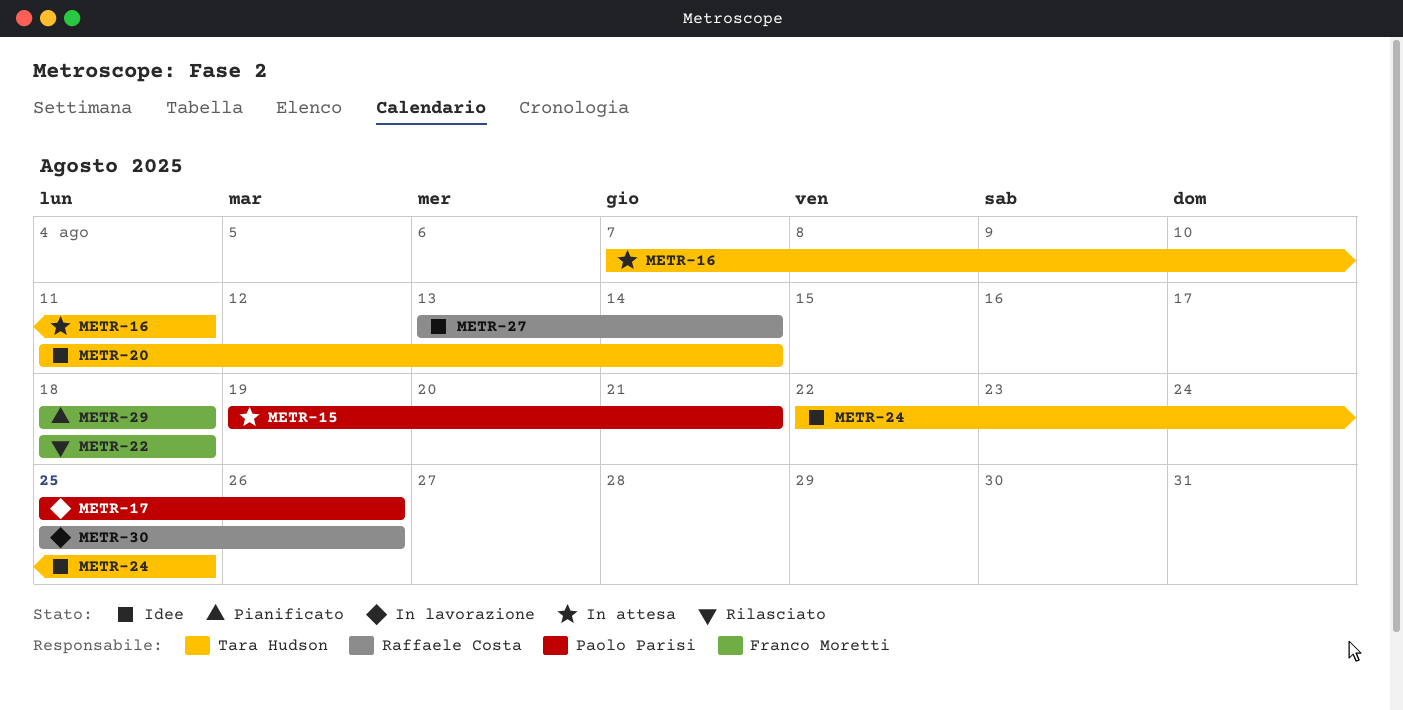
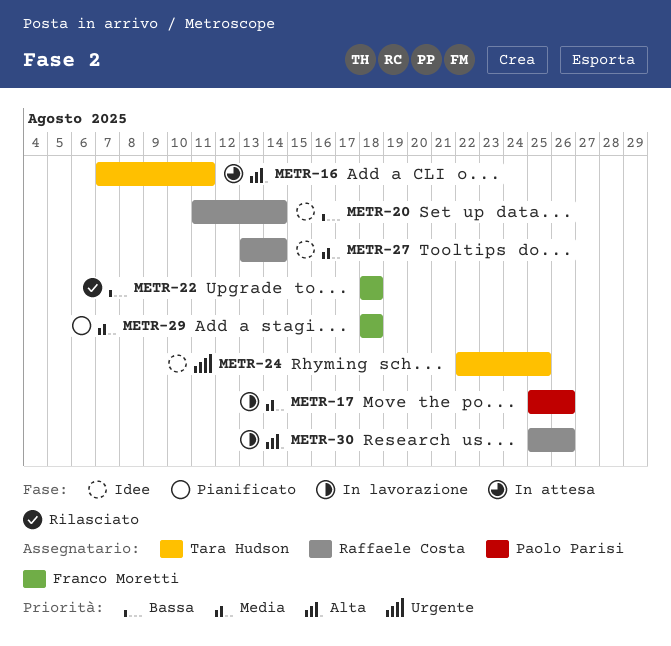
METR-15: present -> none
METR-20, owner: Tara Hudson -> Raffaele Costa

